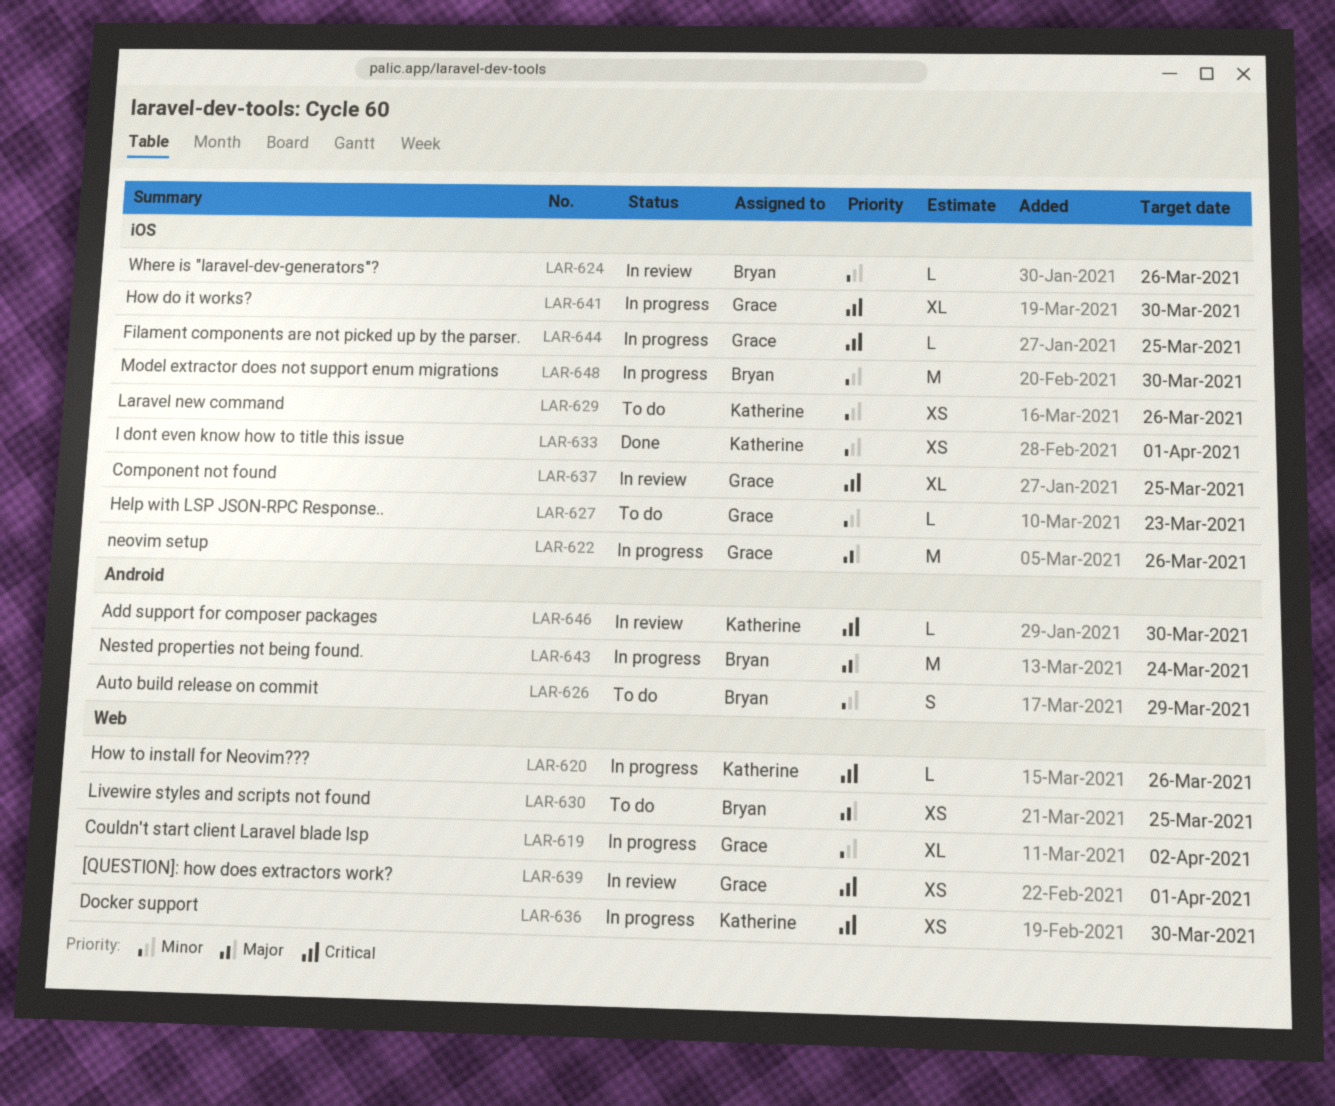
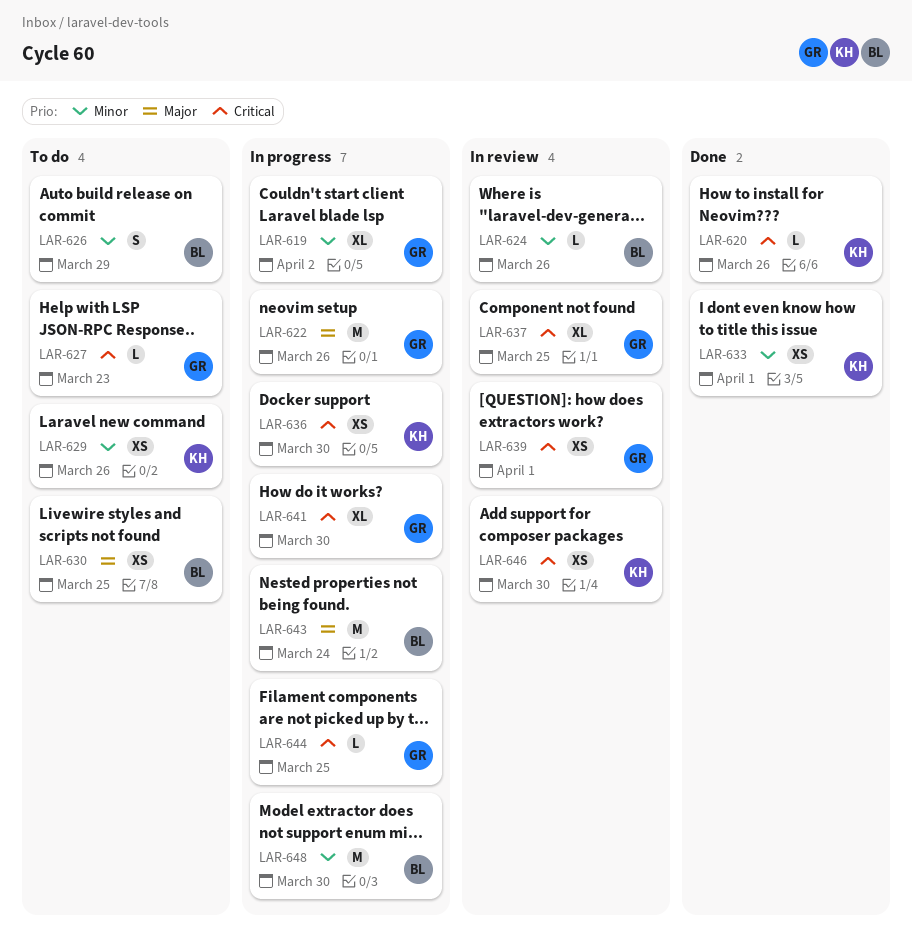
LAR-620, status: In progress -> Done
LAR-627, priority: Minor -> Critical
LAR-646, estimate: L -> XS

